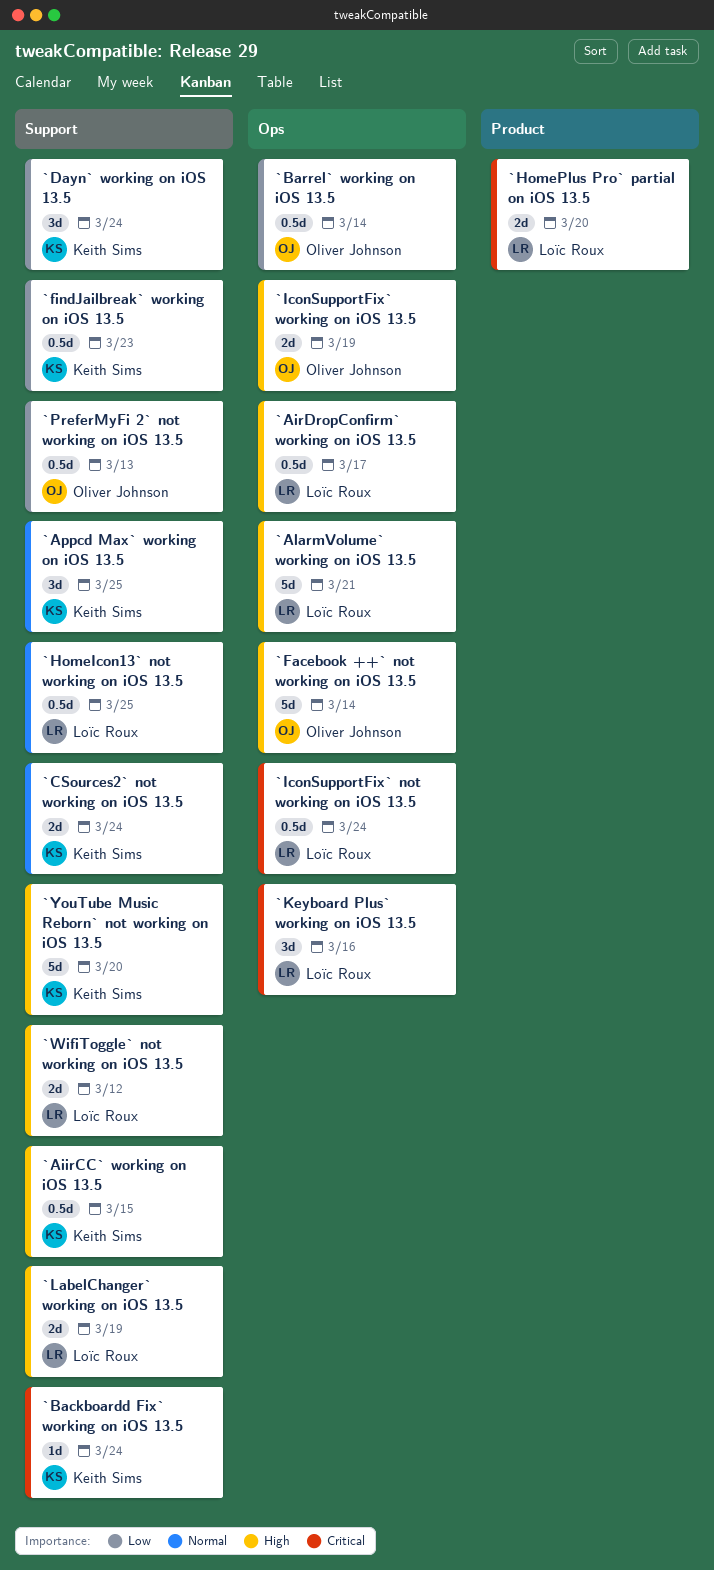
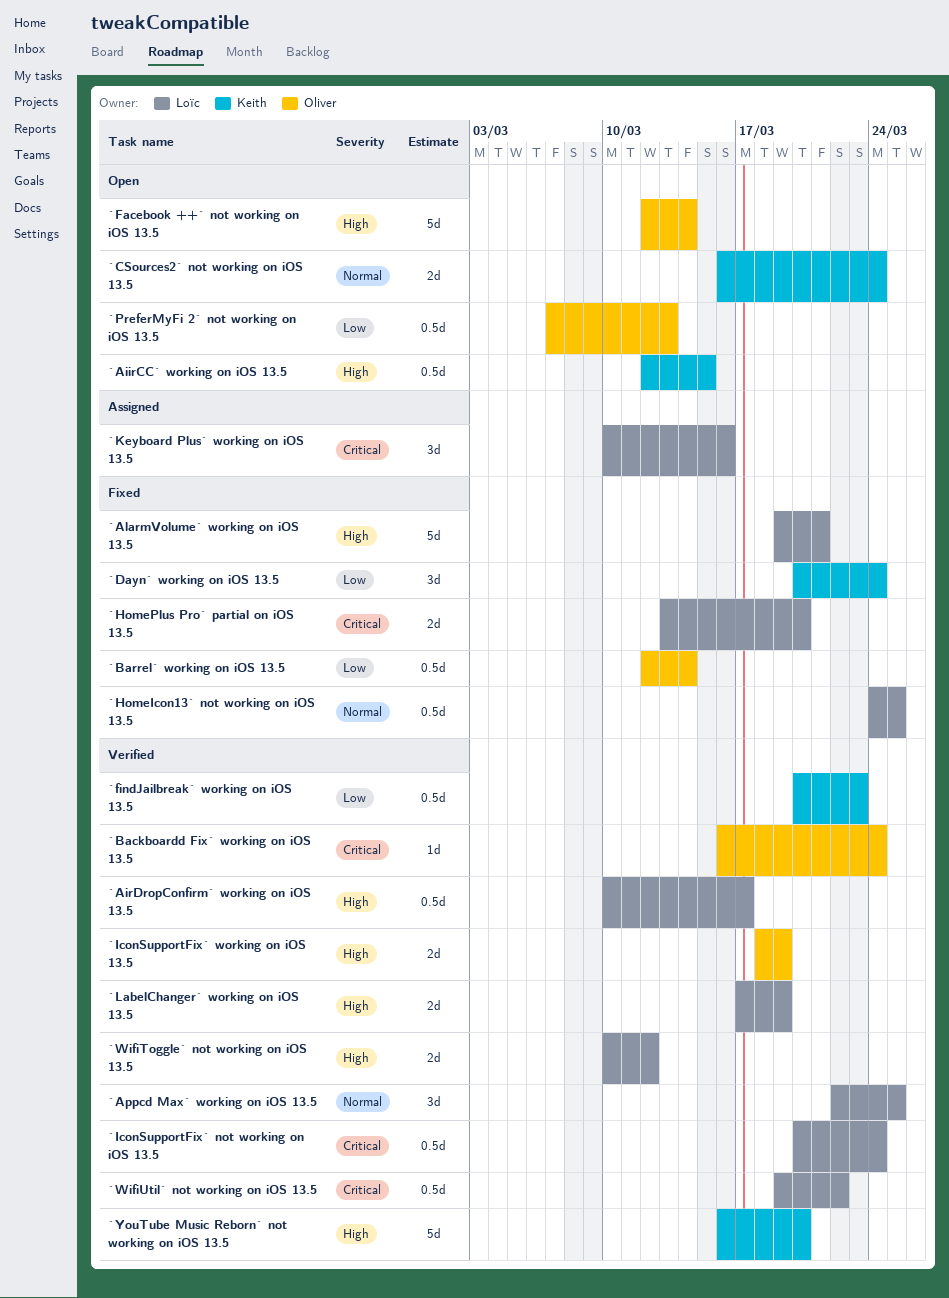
`Appcd Max` working on iOS 13.5, owner: Keith Sims -> Loïc Roux
`Backboardd Fix` working on iOS 13.5, owner: Keith Sims -> Oliver Johnson
`WifiUtil` not working on iOS 13.5: none -> present

